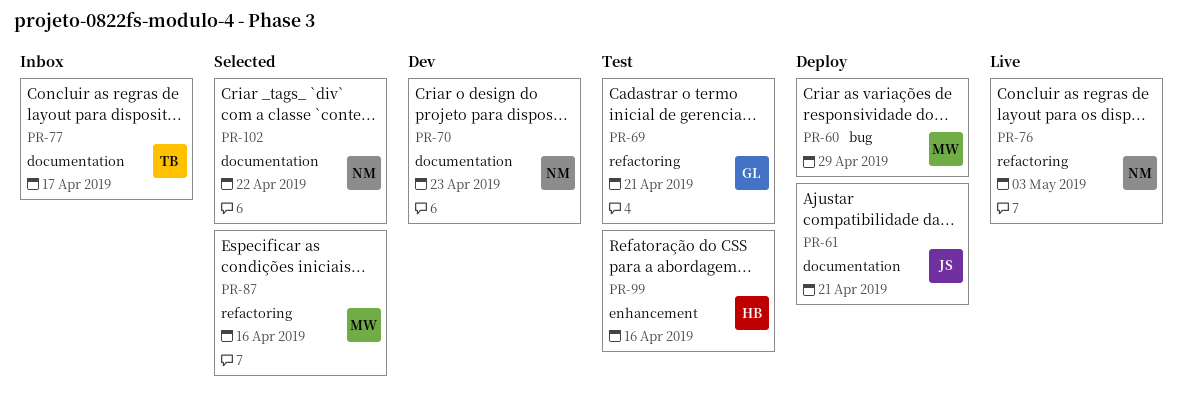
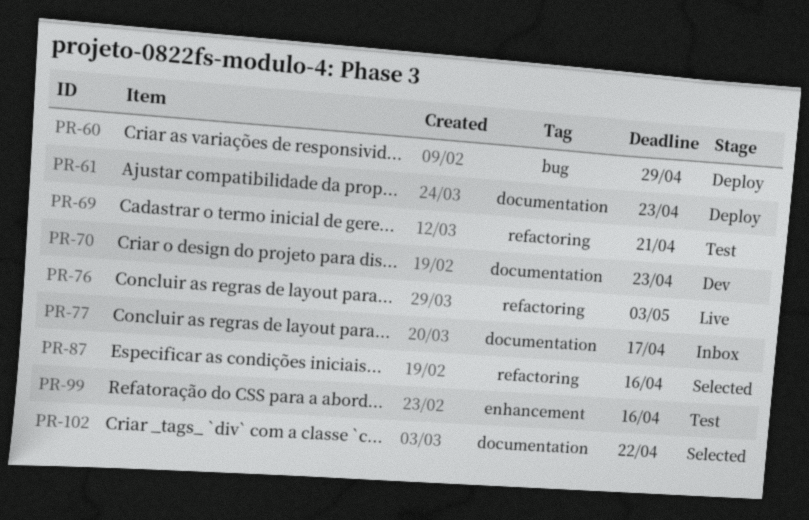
PR-61, due: Apr 21 -> Apr 23

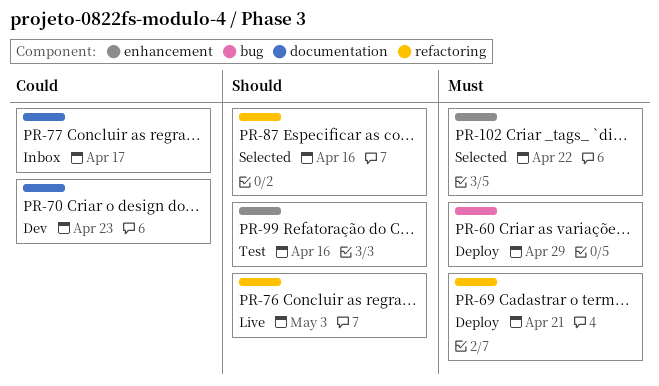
PR-61: present -> none
PR-69, status: Test -> Deploy
PR-102, label: documentation -> enhancement

